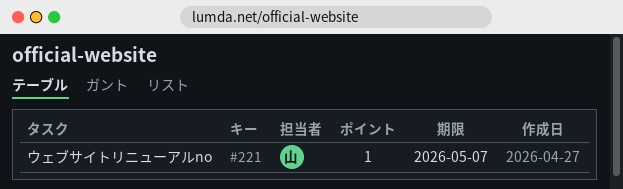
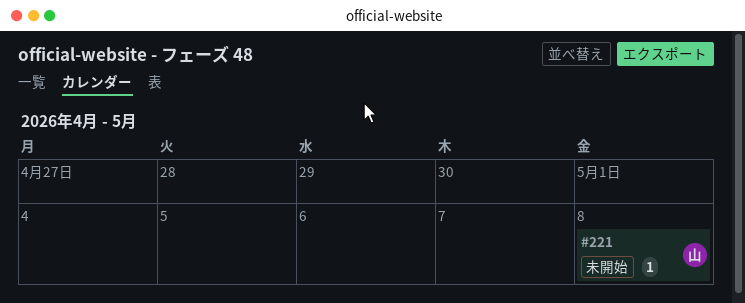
#221, due: May 7 -> May 8

